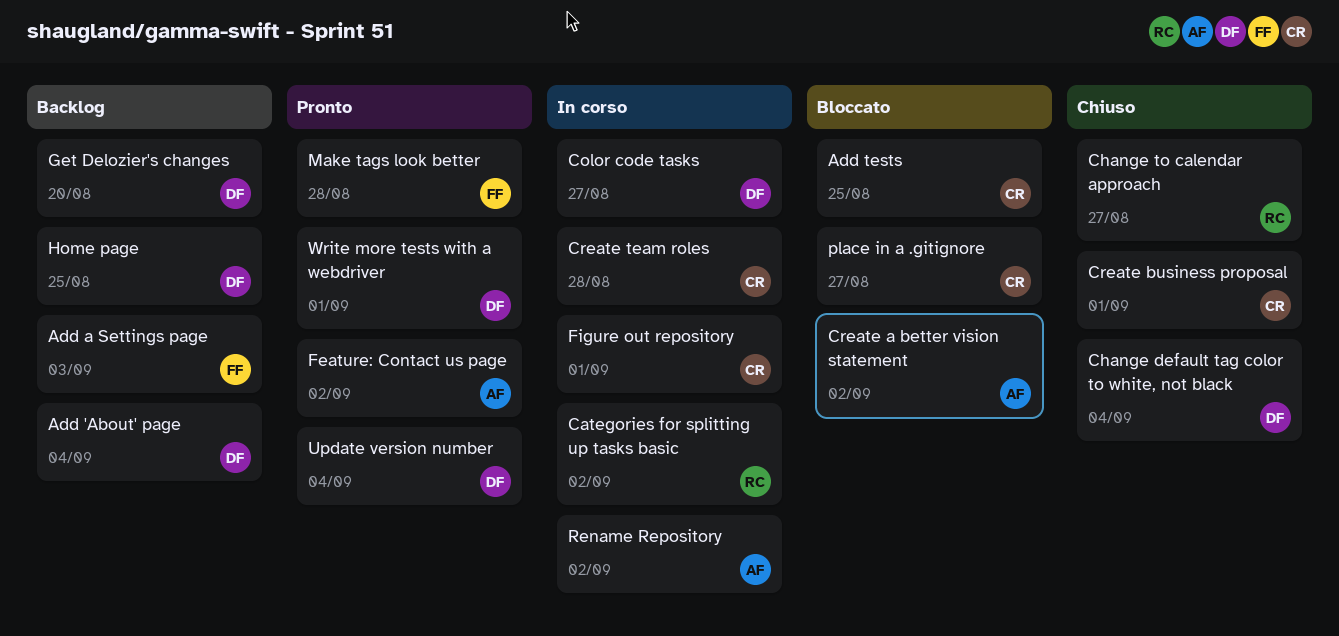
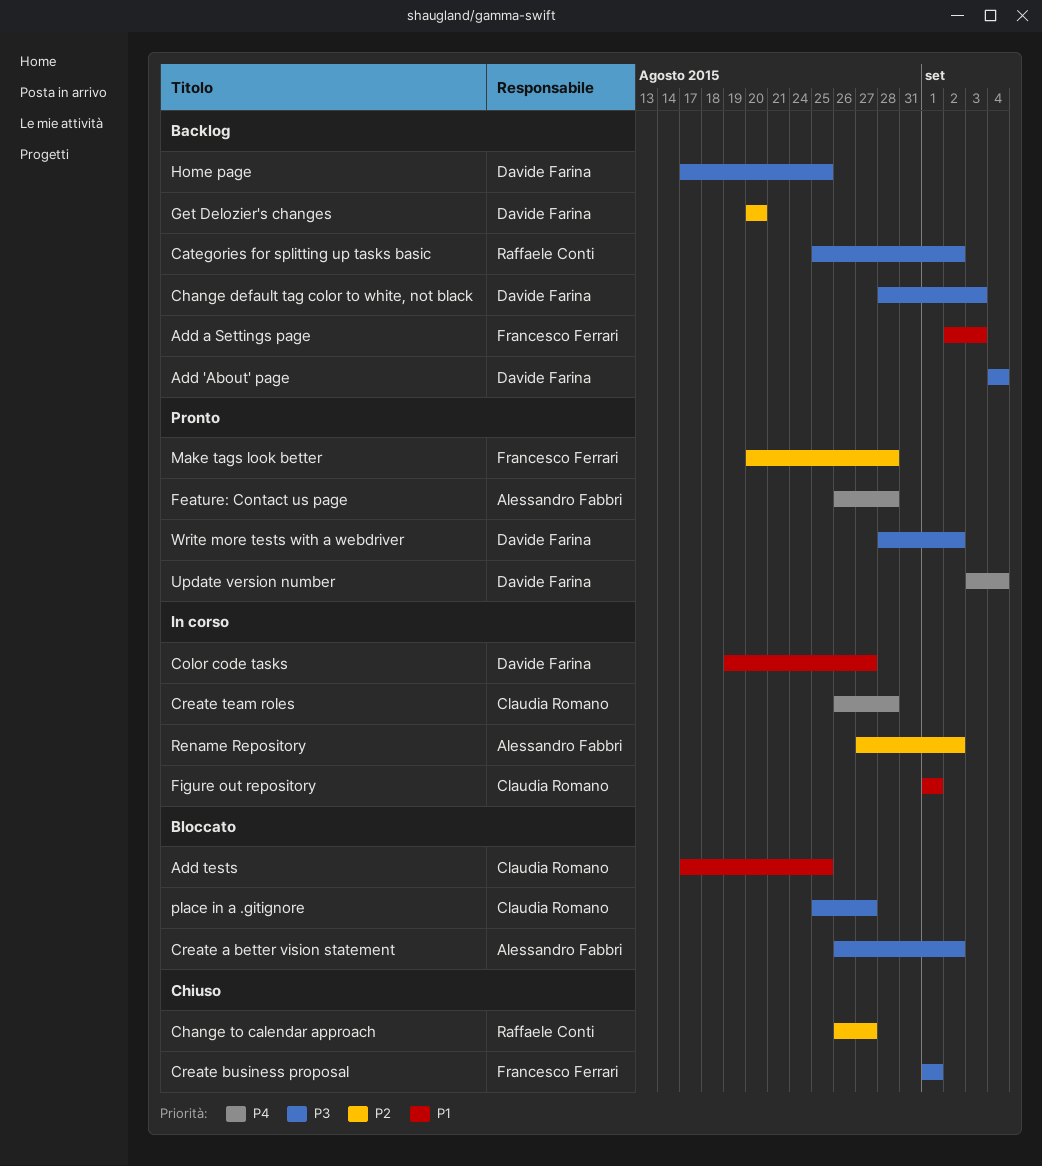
Categories for splitting up tasks basic, status: In corso -> Backlog
Change default tag color to white, not black, status: Chiuso -> Backlog
Change default tag color to white, not black, due: Sep 4 -> Sep 3
Create business proposal, owner: Claudia Romano -> Francesco Ferrari
Feature: Contact us page, due: Sep 2 -> Aug 28
Write more tests with a webdriver, due: Sep 1 -> Sep 2

